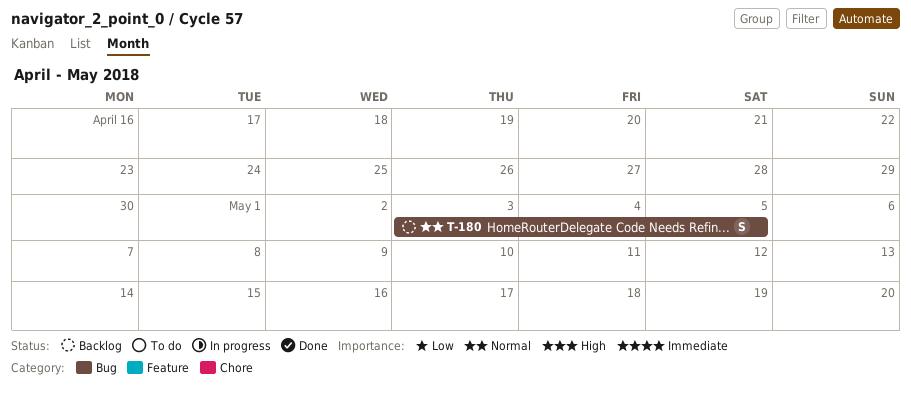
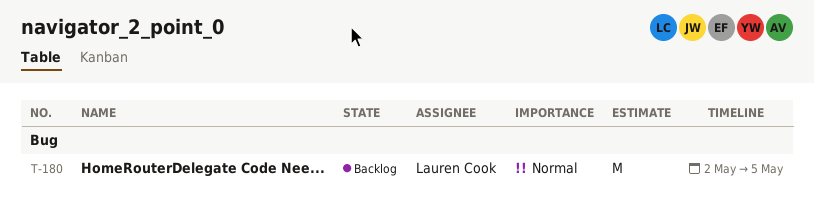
T-180, estimate: S -> M
T-180, start: May 3 -> May 2

